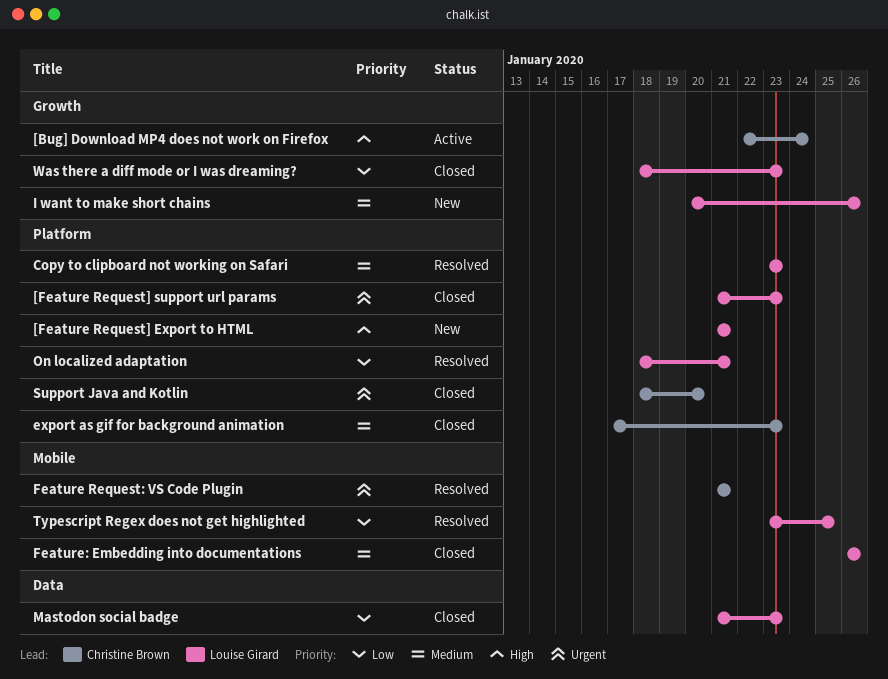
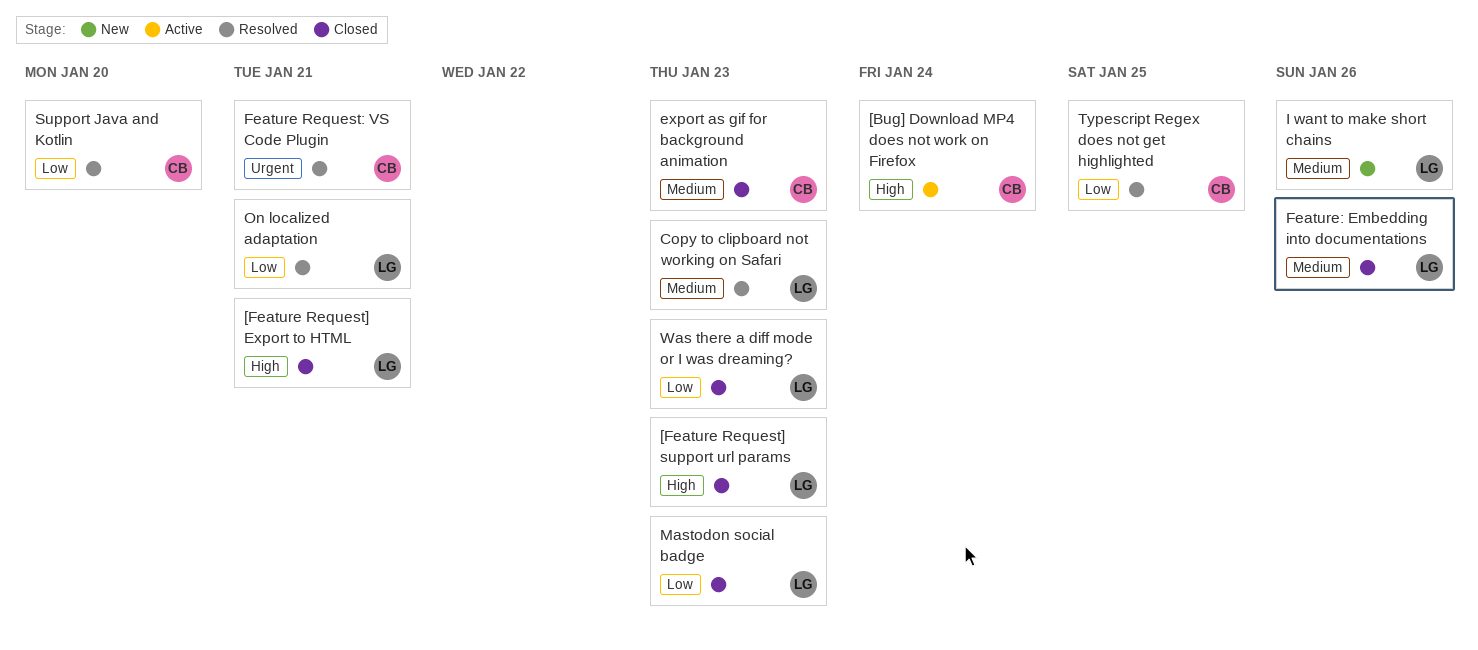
[Feature Request] Export to HTML, status: New -> Closed
[Feature Request] support url params, priority: Urgent -> High
Support Java and Kotlin, status: Closed -> Resolved
Support Java and Kotlin, priority: Urgent -> Low
Typescript Regex does not get highlighted, owner: Louise Girard -> Christine Brown

